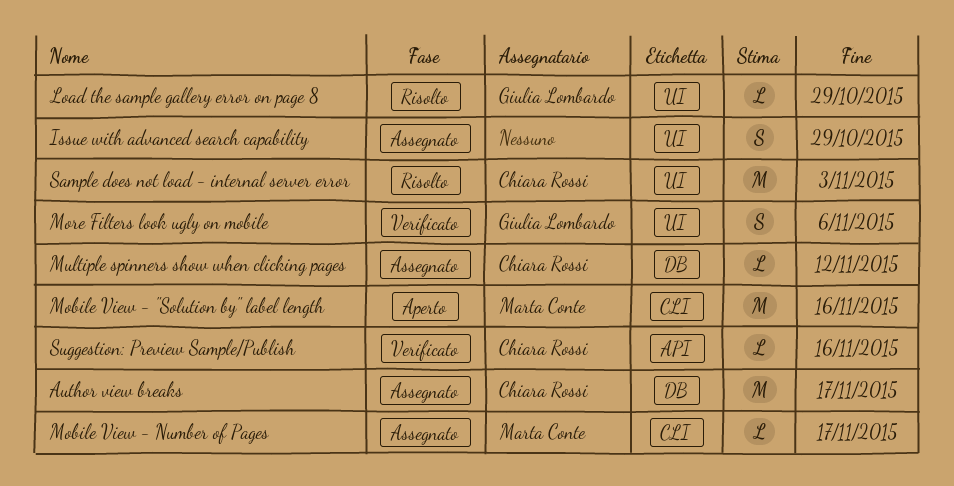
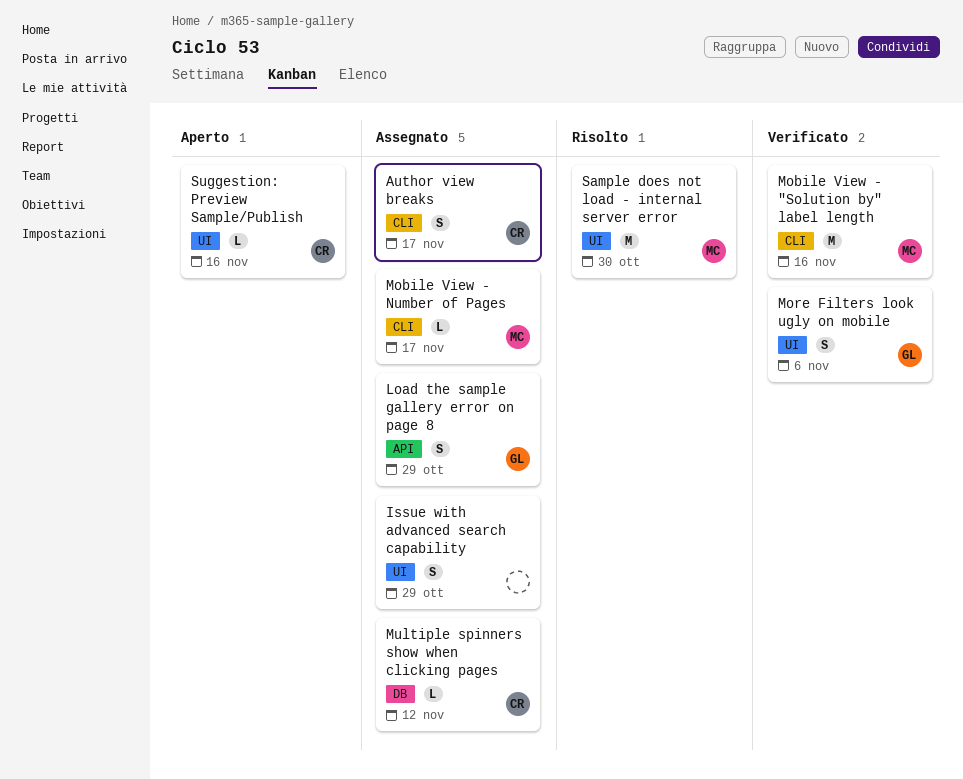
Author view breaks, label: DB -> CLI
Author view breaks, estimate: M -> S
Load the sample gallery error on page 8, status: Risolto -> Assegnato
Load the sample gallery error on page 8, label: UI -> API
Load the sample gallery error on page 8, estimate: L -> S
Mobile View - "Solution by" label length, status: Aperto -> Verificato
Sample does not load - internal server error, owner: Chiara Rossi -> Marta Conte
Sample does not load - internal server error, due: Nov 3 -> Oct 30
Suggestion: Preview Sample/Publish, status: Verificato -> Aperto
Suggestion: Preview Sample/Publish, label: API -> UI

